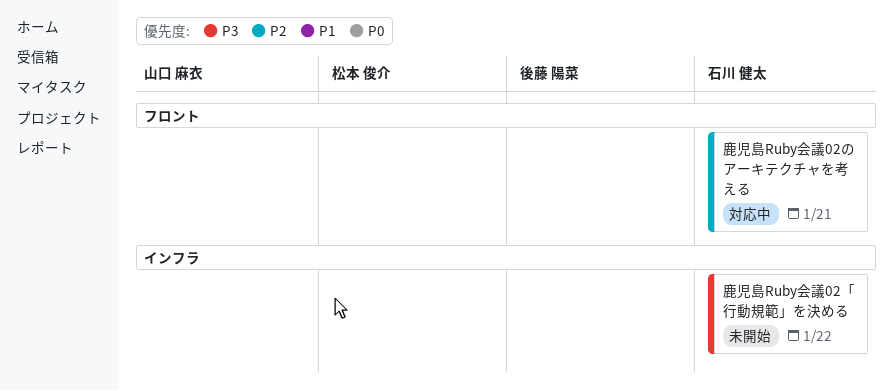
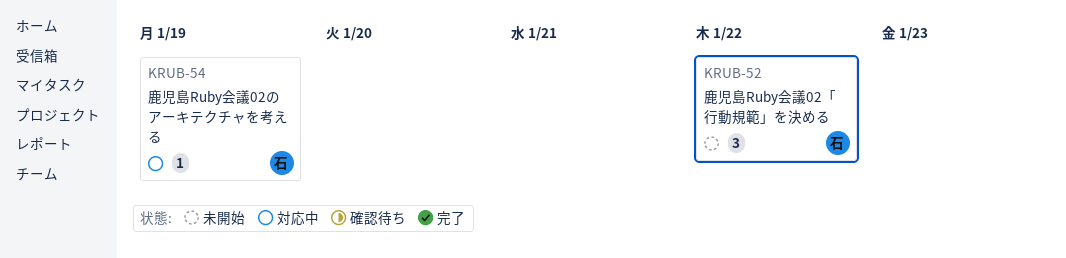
鹿児島Ruby会議02のアーキテクチャを考える, due: Jan 21 -> Jan 19

